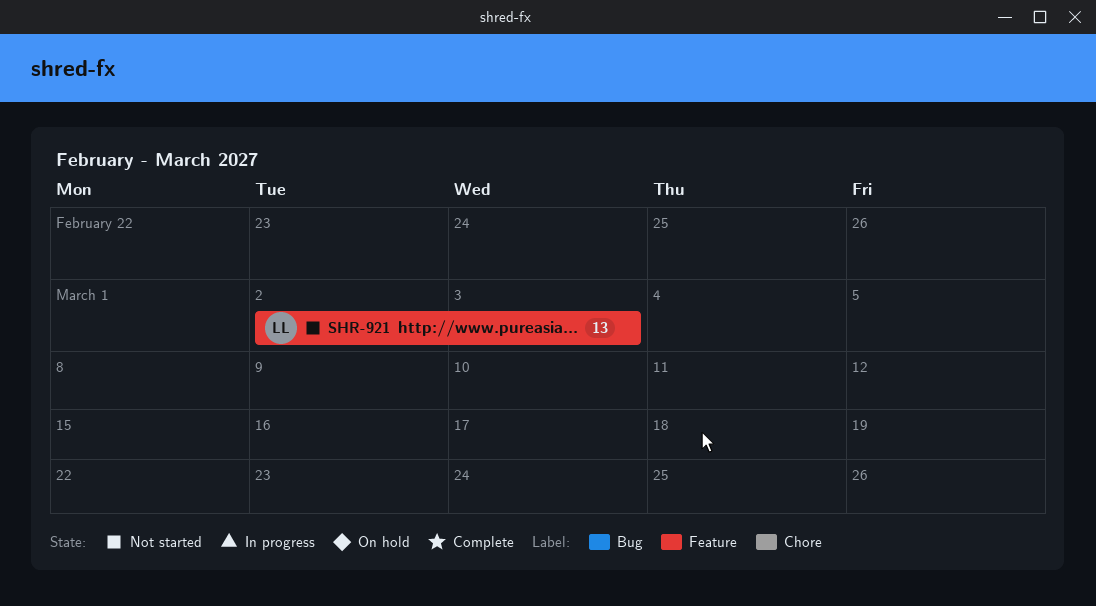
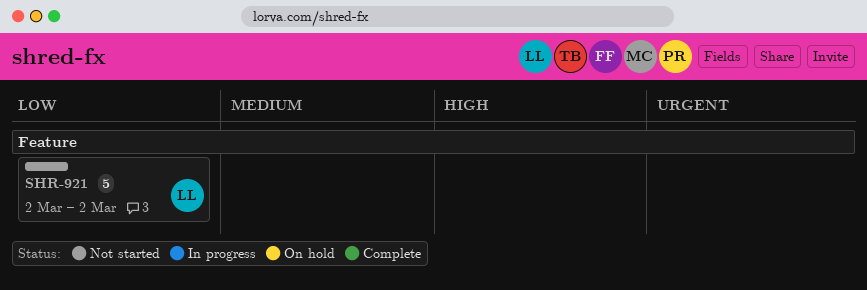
SHR-921, estimate: 13 -> 5
SHR-921, due: Mar 3 -> Mar 2

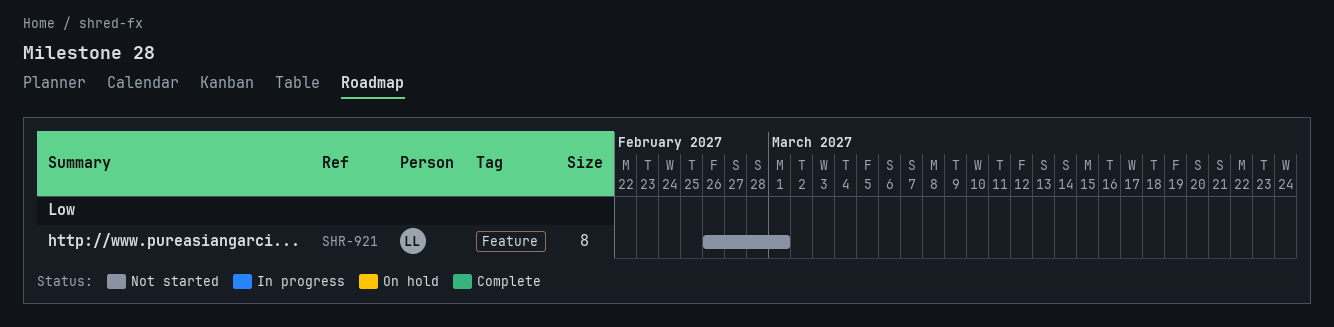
SHR-921, estimate: 5 -> 8
SHR-921, start: Mar 2 -> Feb 26
SHR-921, due: Mar 2 -> Mar 1

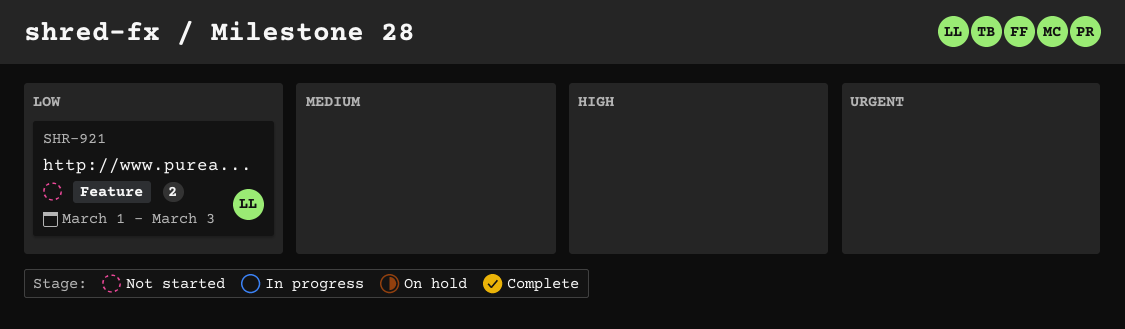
SHR-921, estimate: 8 -> 2
SHR-921, start: Feb 26 -> Mar 1
SHR-921, due: Mar 1 -> Mar 3

